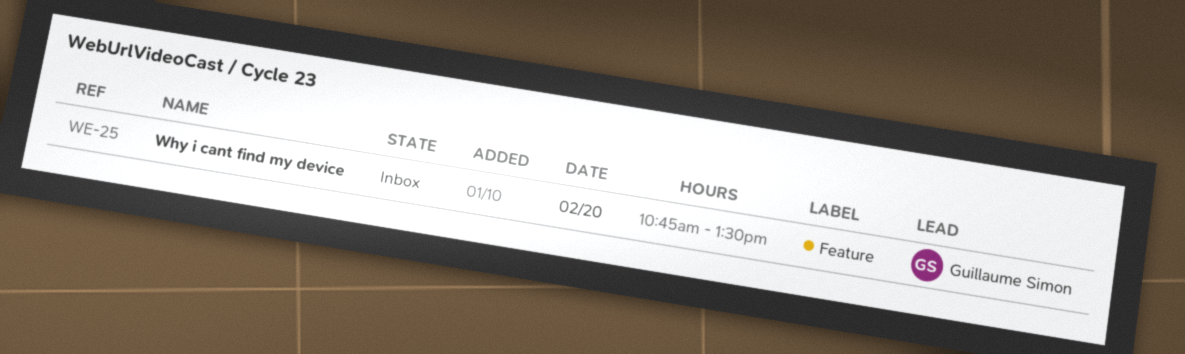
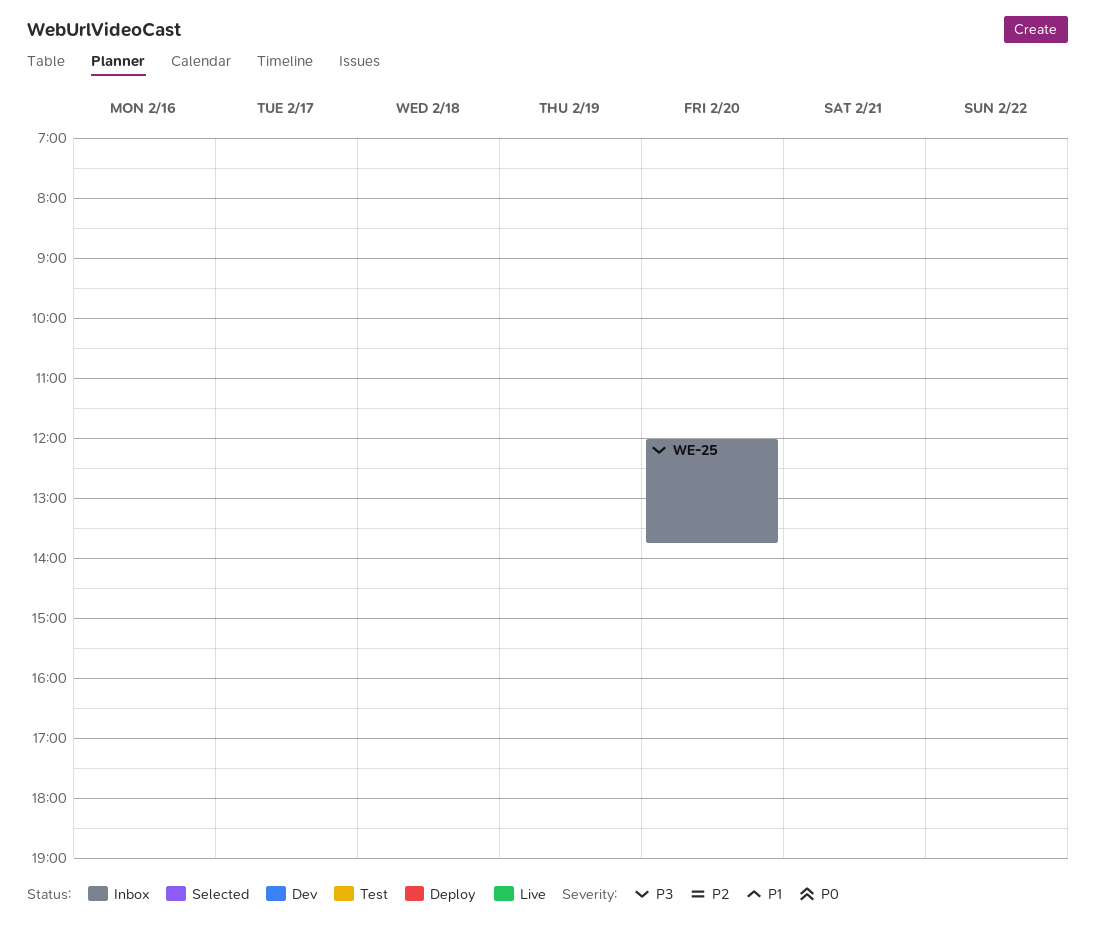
WE-25, begins: 10:45 -> 12:00
WE-25, ends: 13:30 -> 13:45

